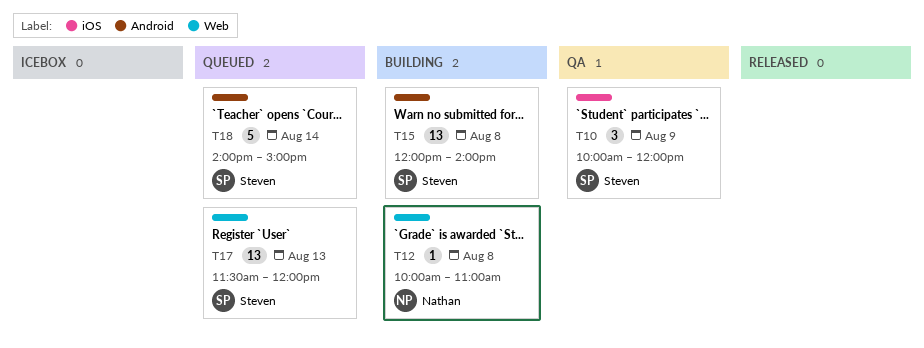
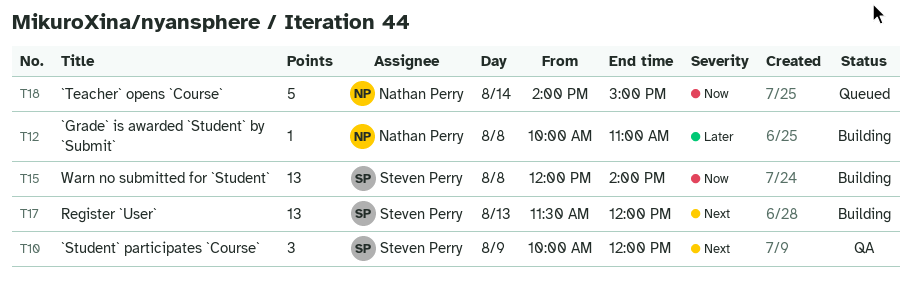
T17, status: Queued -> Building
T18, owner: Steven Perry -> Nathan Perry

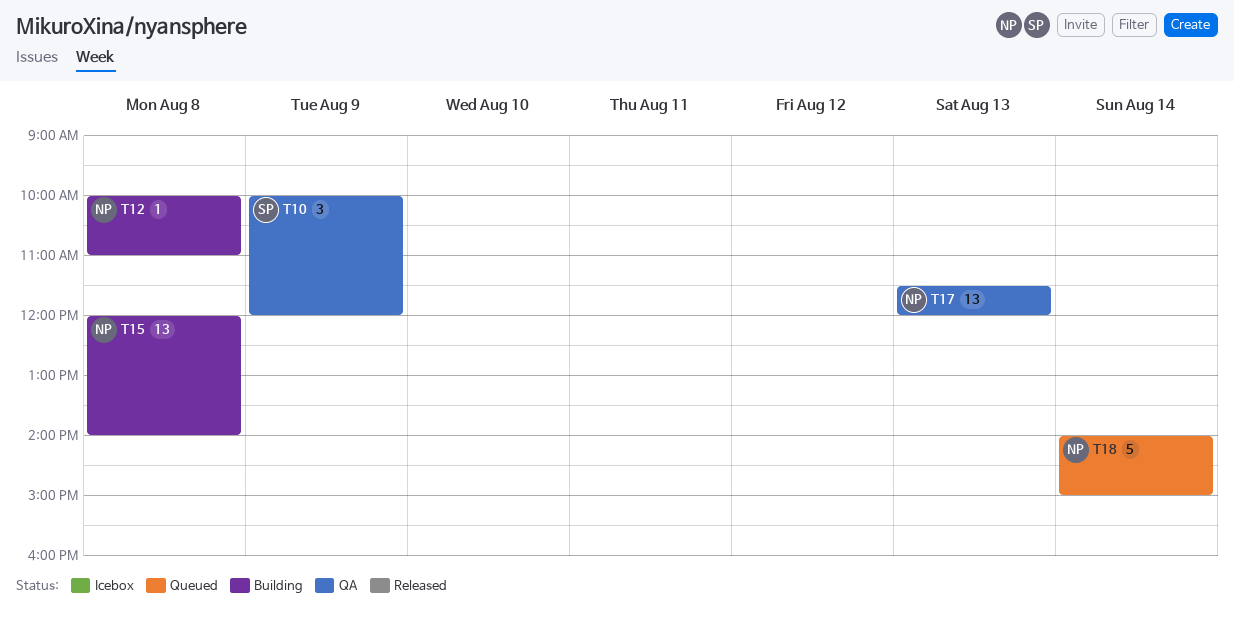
T15, owner: Steven Perry -> Nathan Perry
T17, status: Building -> QA
T17, owner: Steven Perry -> Nathan Perry

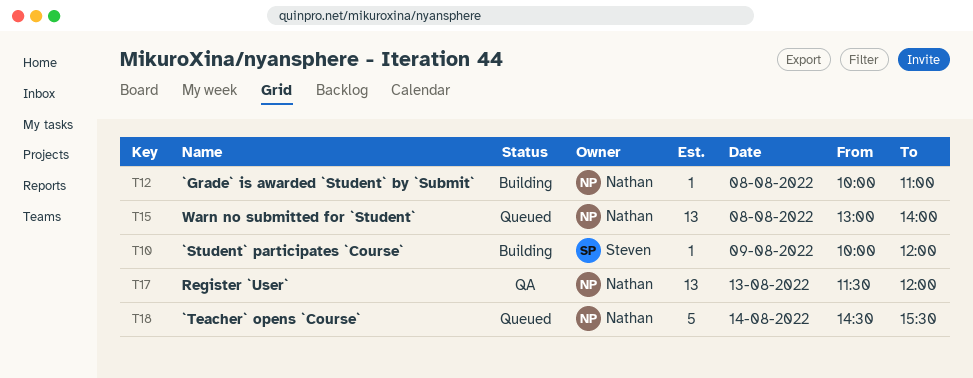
T10, status: QA -> Building
T10, estimate: 3 -> 1
T15, status: Building -> Queued
T15, begins: 12:00 -> 13:00
T18, begins: 14:00 -> 14:30
T18, ends: 15:00 -> 15:30

